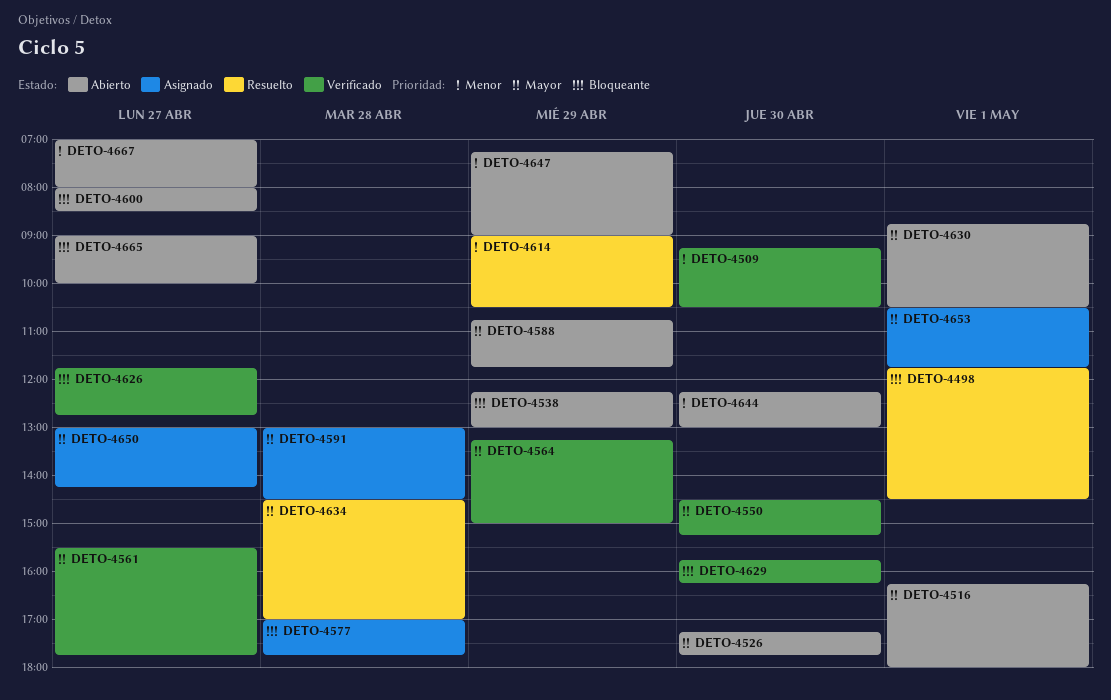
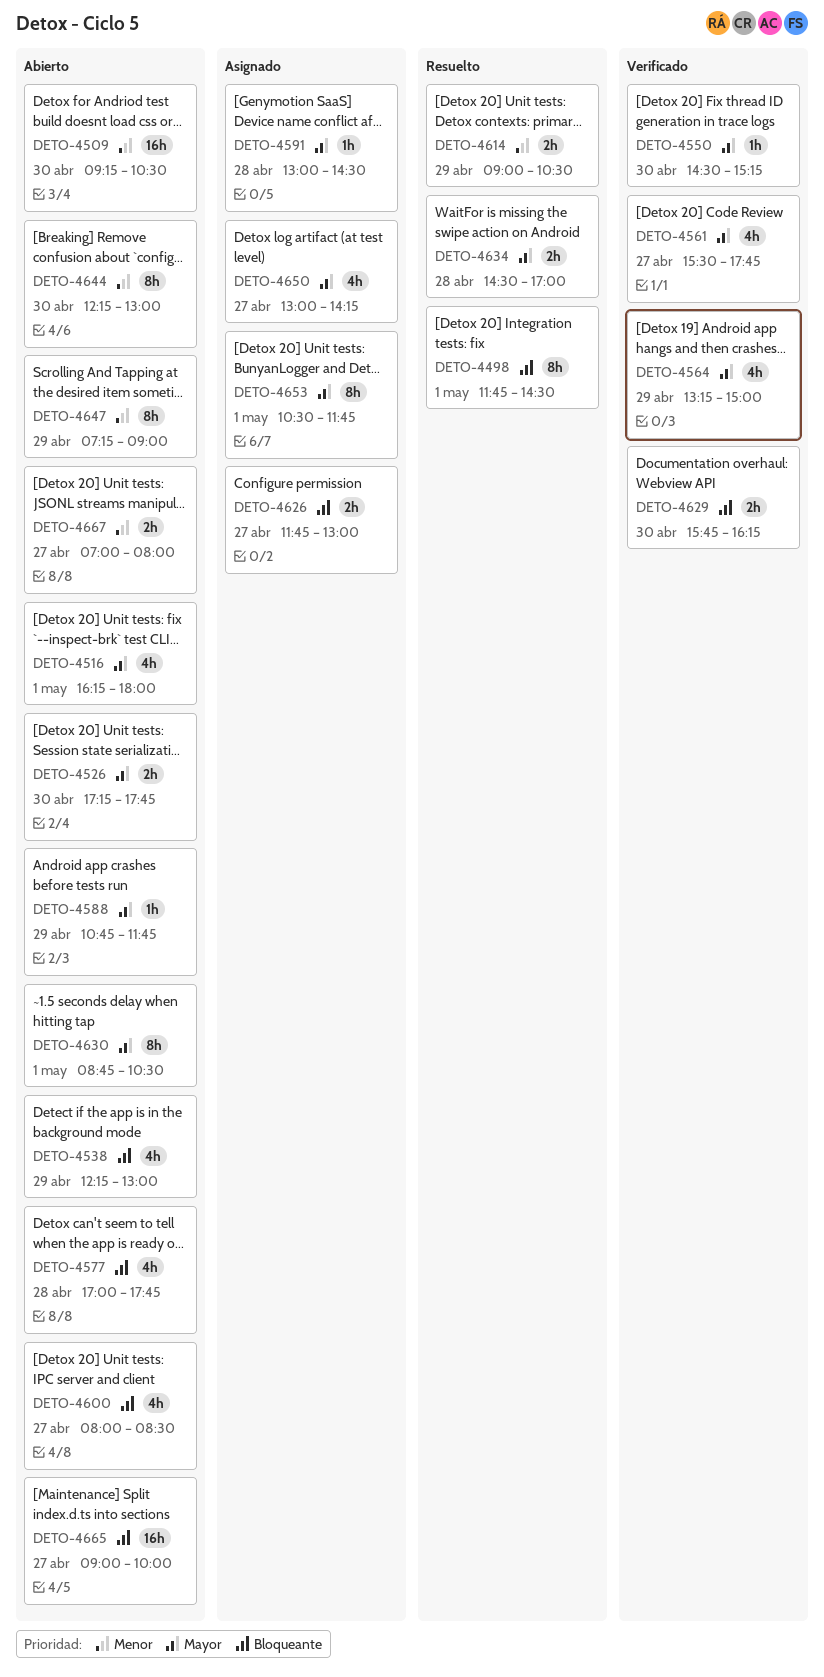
DETO-4509, status: Verificado -> Abierto
DETO-4577, status: Asignado -> Abierto
DETO-4626, status: Verificado -> Asignado
DETO-4626, ends: 12:45 -> 13:00

